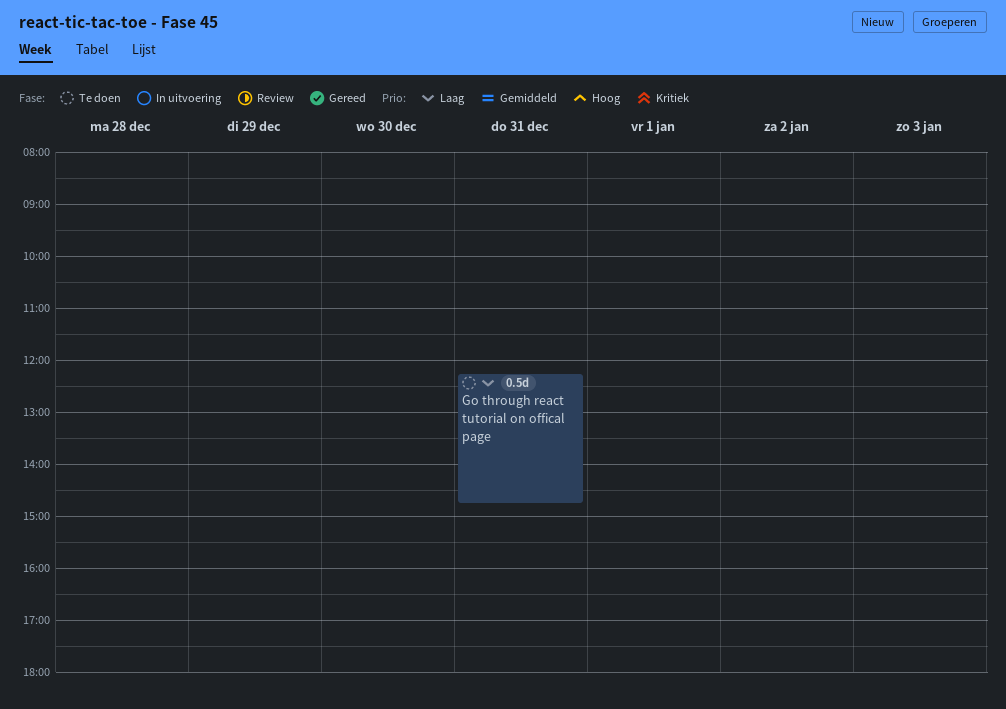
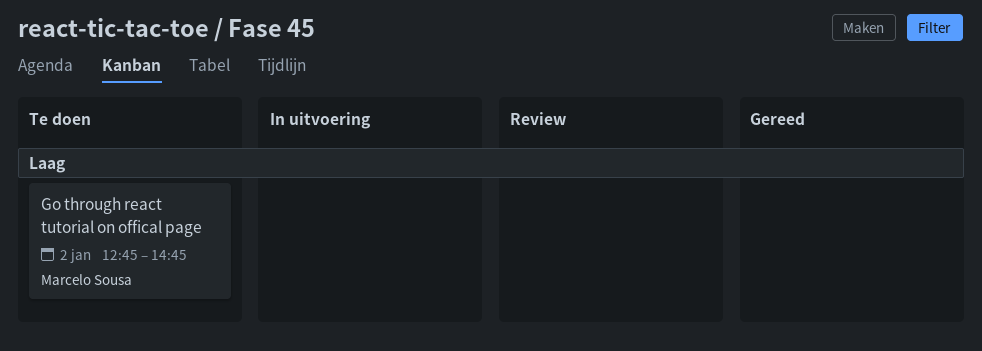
Go through react tutorial on offical page, day: Dec 31 -> Jan 2
Go through react tutorial on offical page, begins: 12:15 -> 12:45

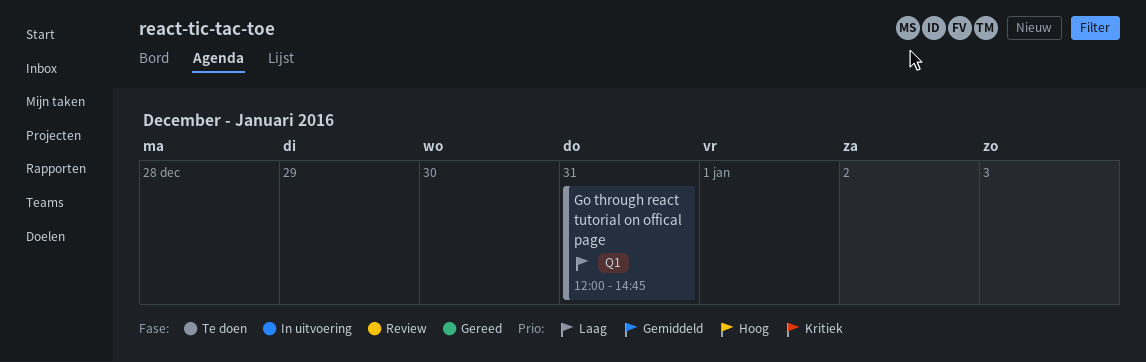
Go through react tutorial on offical page, day: Jan 2 -> Dec 31
Go through react tutorial on offical page, begins: 12:45 -> 12:00

